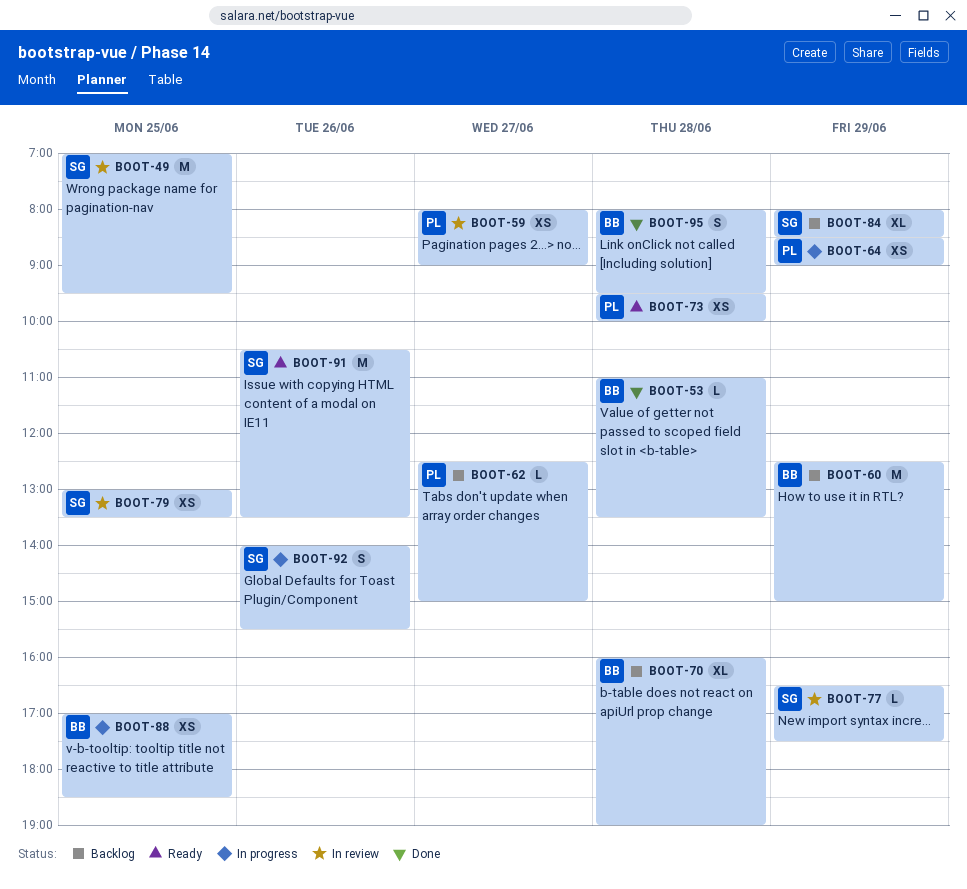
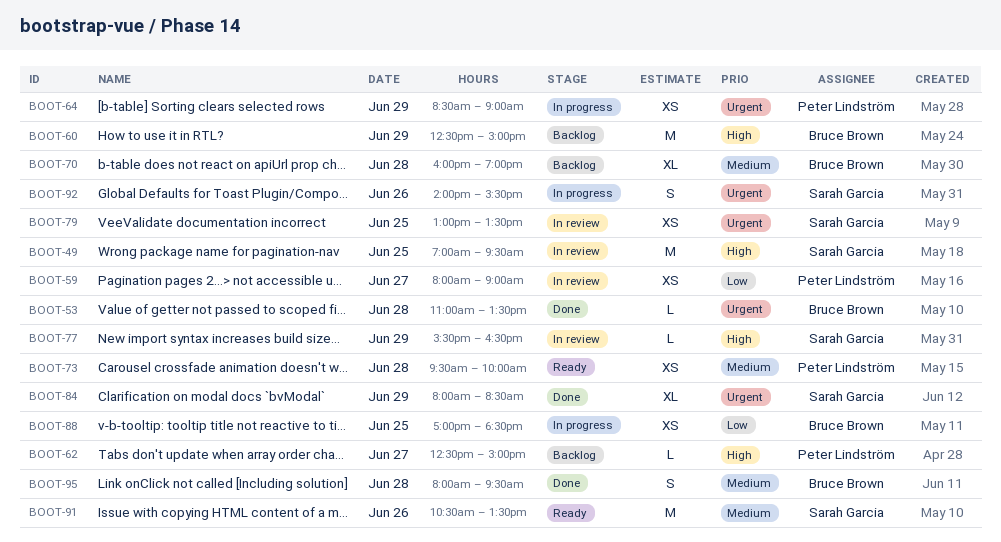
BOOT-77, begins: 16:30 -> 15:30
BOOT-77, ends: 17:30 -> 16:30
BOOT-84, status: Backlog -> Done

